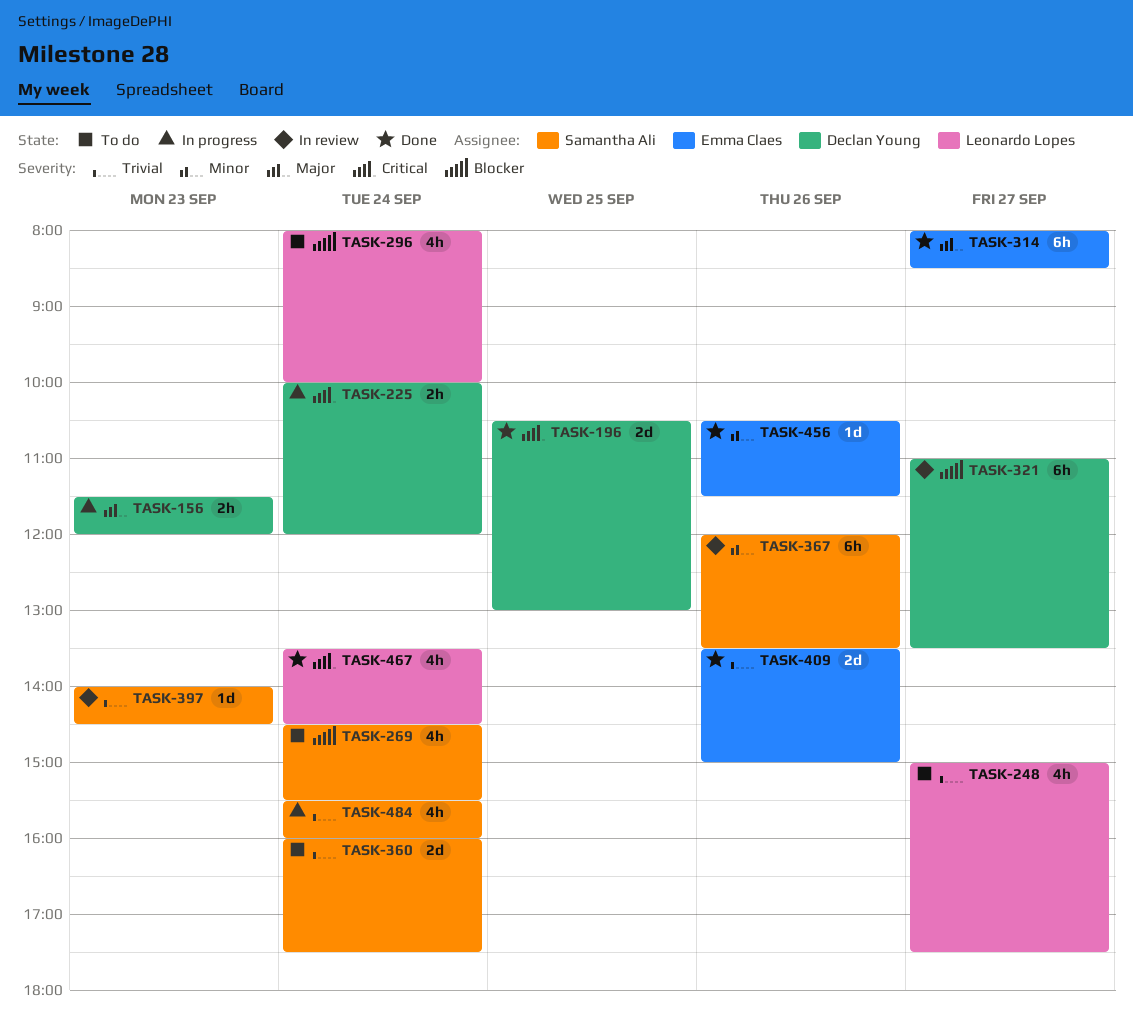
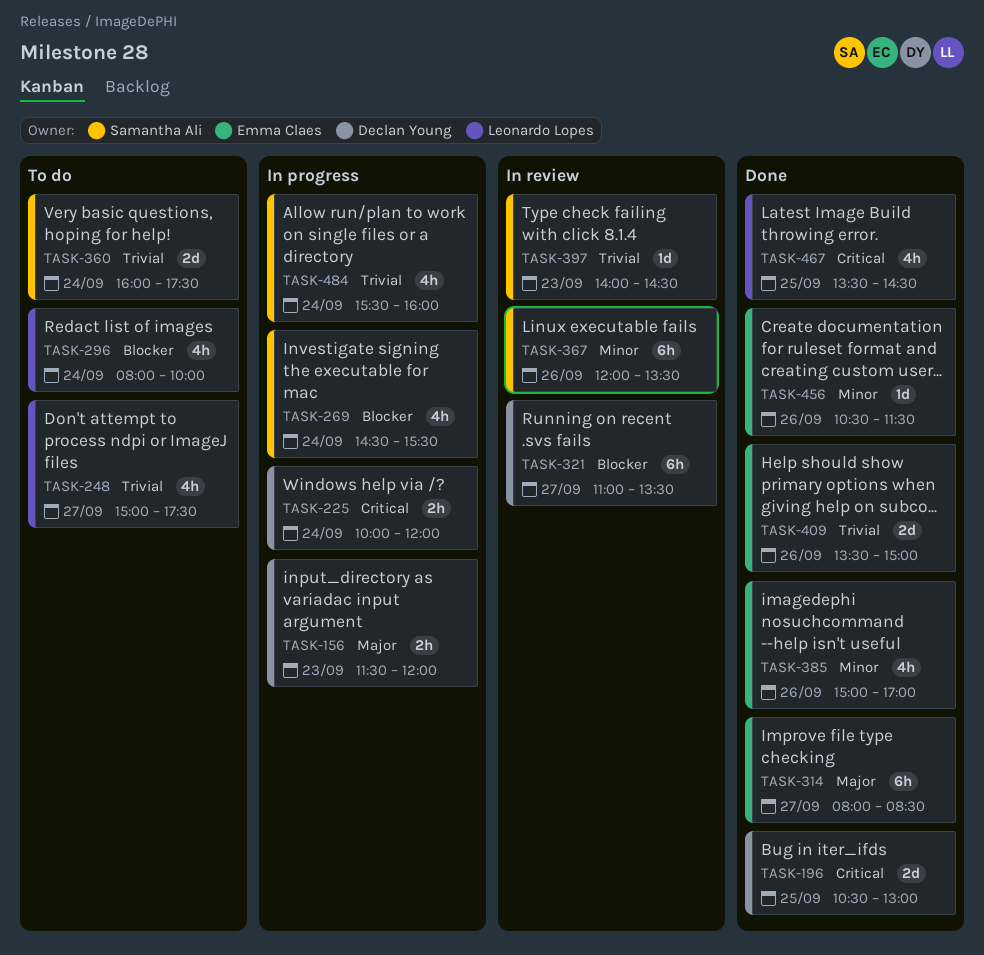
TASK-269, status: To do -> In progress
TASK-385: none -> present
TASK-467, day: Sep 24 -> Sep 25

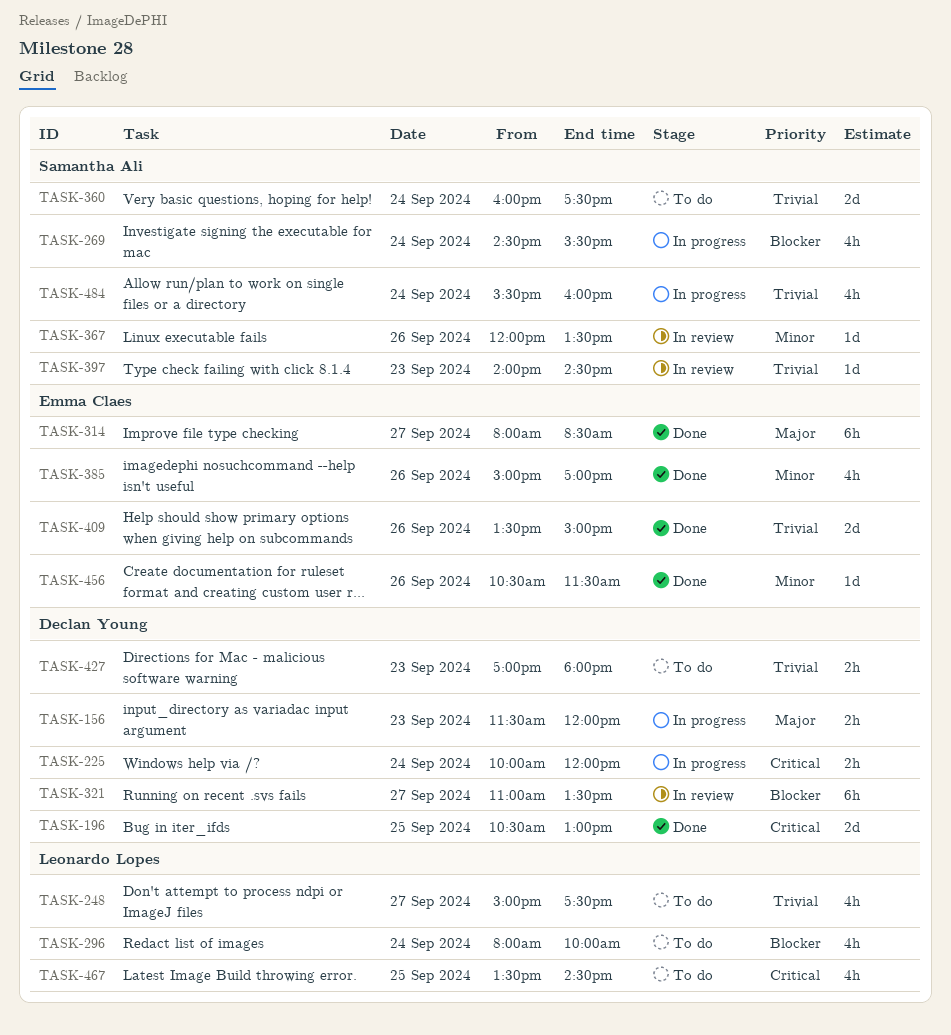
TASK-367, estimate: 6h -> 1d
TASK-427: none -> present
TASK-467, status: Done -> To do

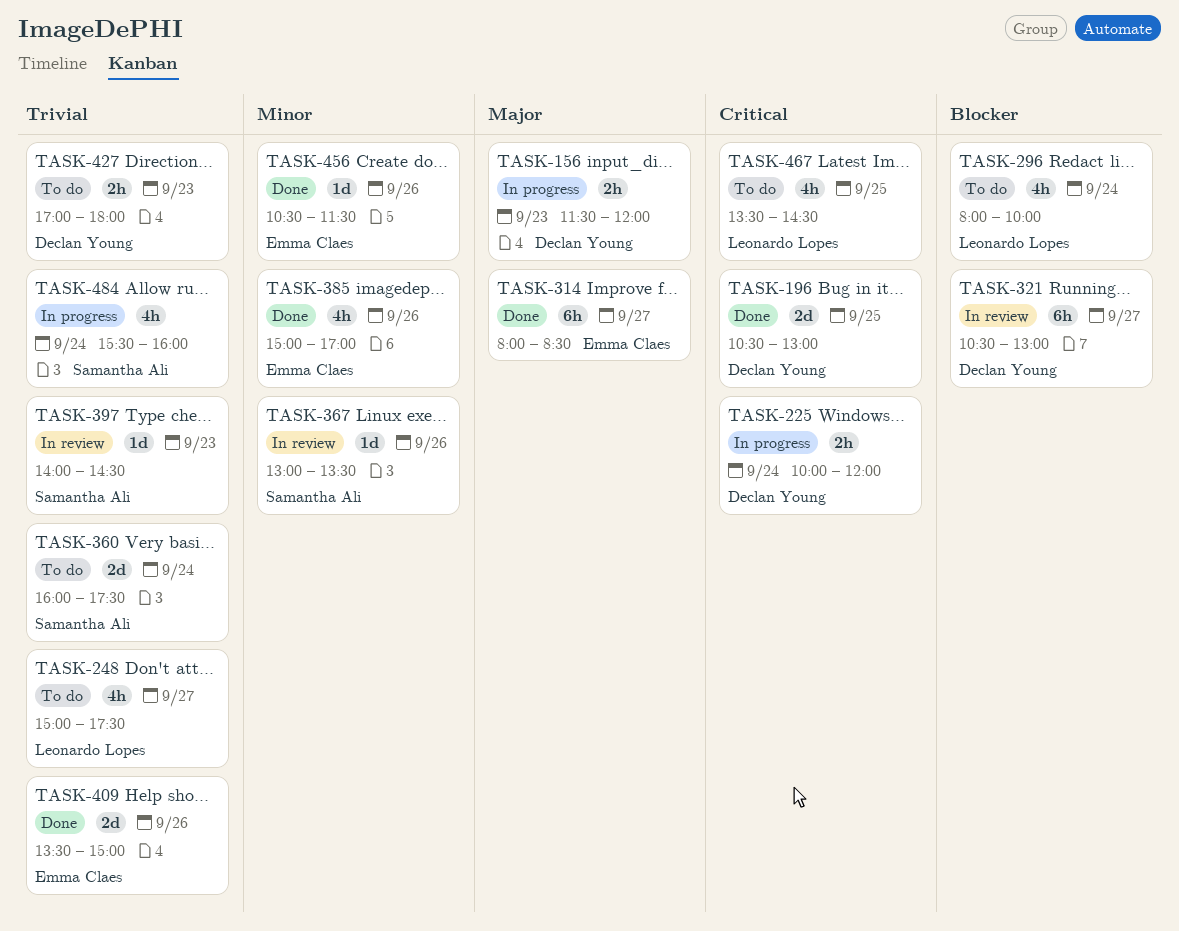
TASK-269: present -> none
TASK-321, begins: 11:00 -> 10:30
TASK-321, ends: 13:30 -> 13:00
TASK-367, begins: 12:00 -> 13:00

